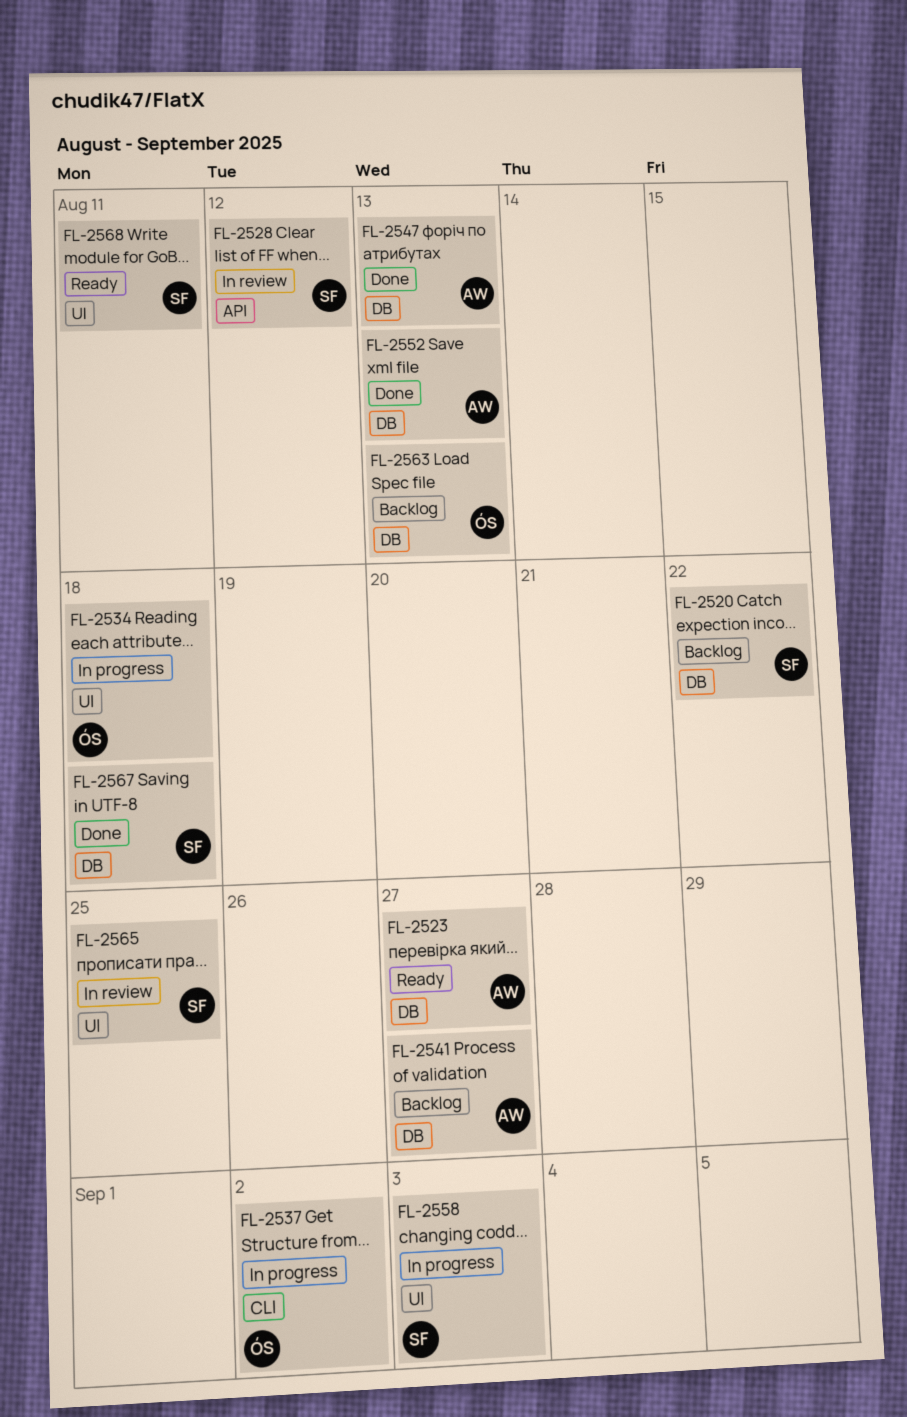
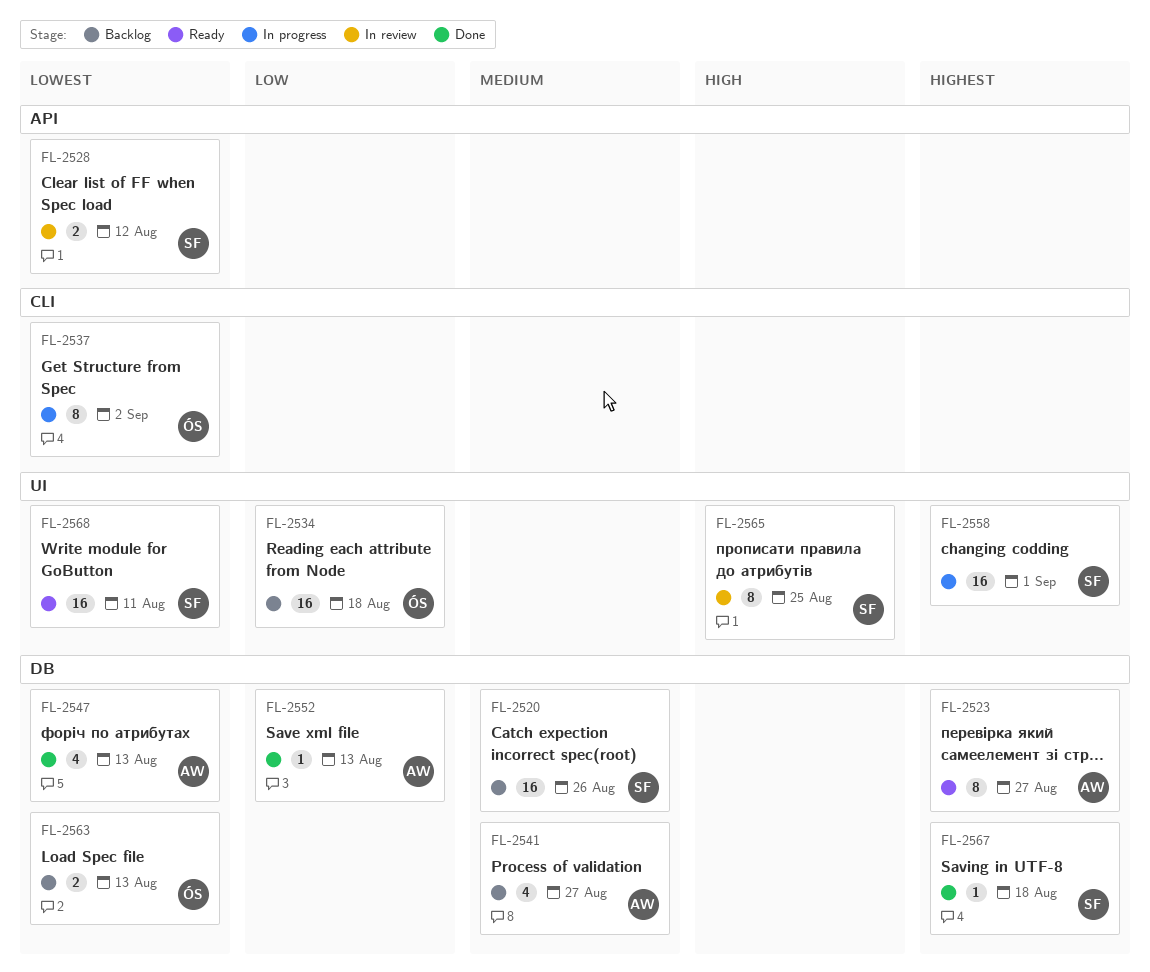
FL-2520, due: Aug 22 -> Aug 26
FL-2534, status: In progress -> Backlog
FL-2558, due: Sep 3 -> Sep 1

